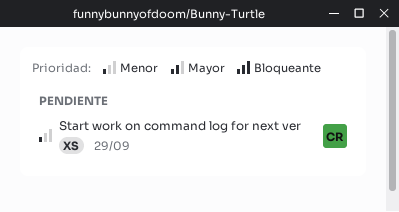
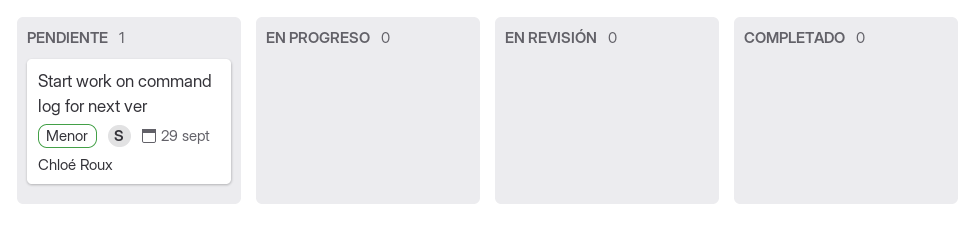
Start work on command log for next ver, estimate: XS -> S

